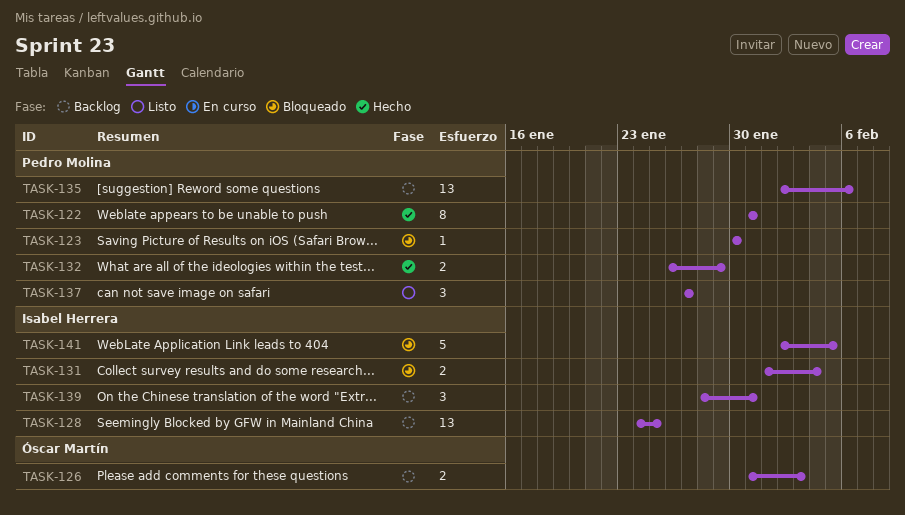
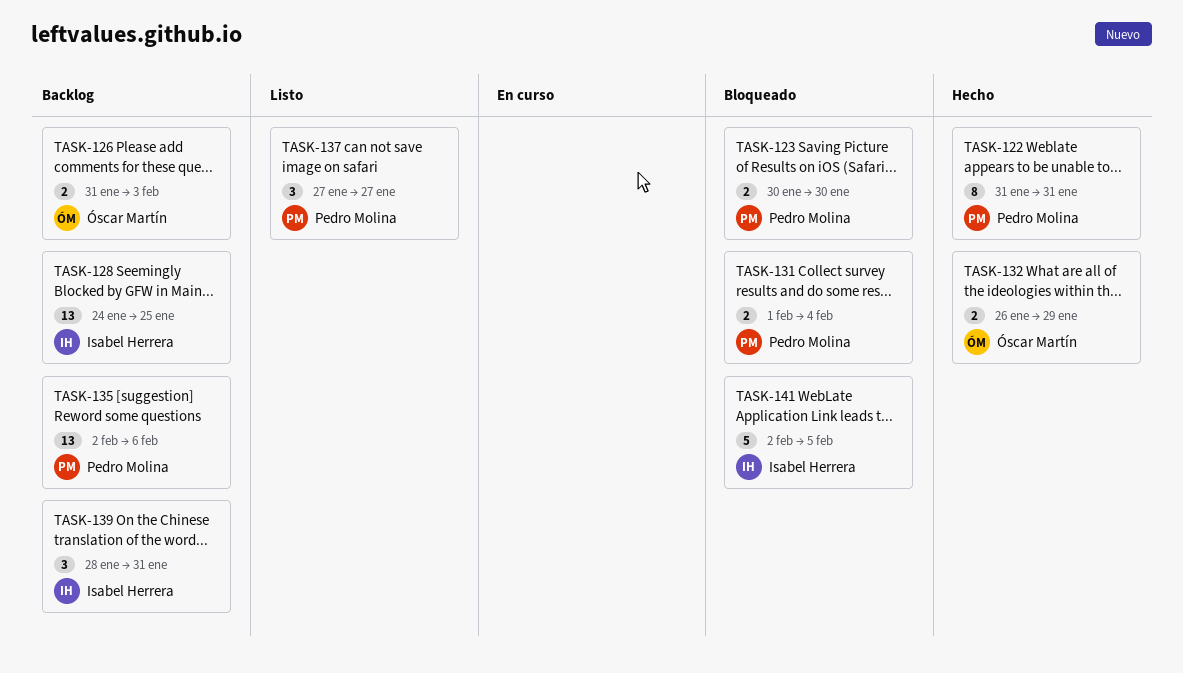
TASK-123, estimate: 1 -> 2
TASK-131, owner: Isabel Herrera -> Pedro Molina
TASK-132, owner: Pedro Molina -> Óscar Martín

